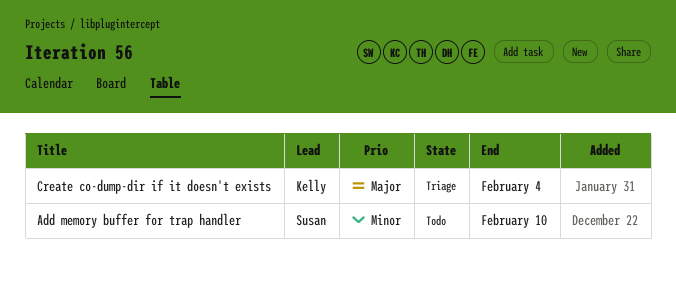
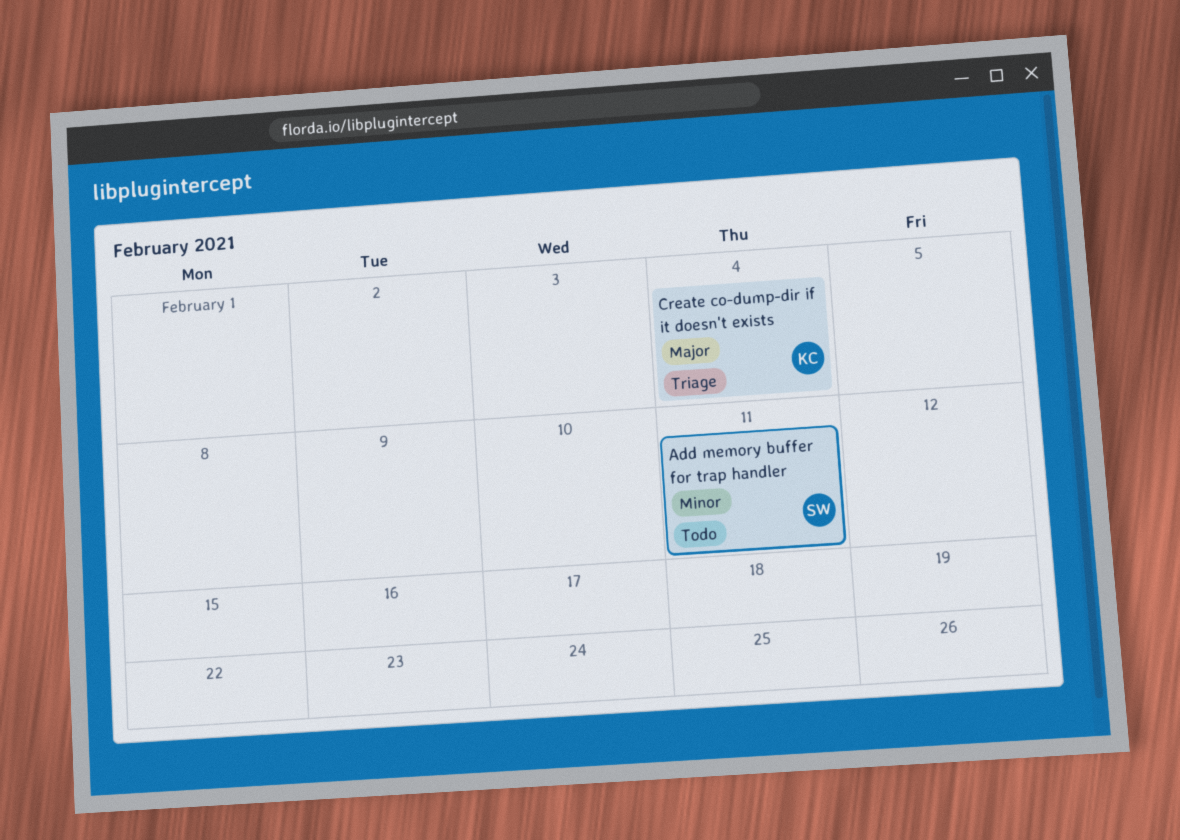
Add memory buffer for trap handler, due: Feb 10 -> Feb 11

